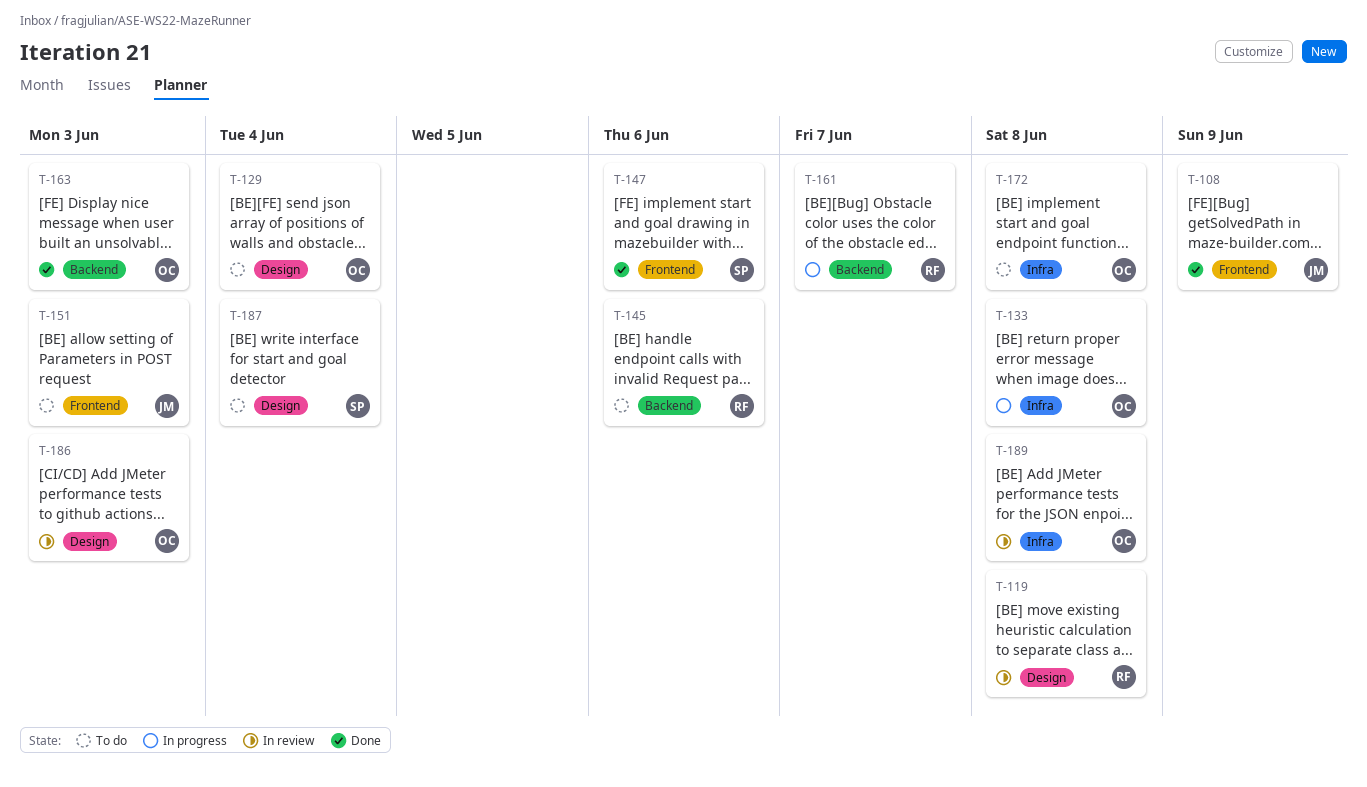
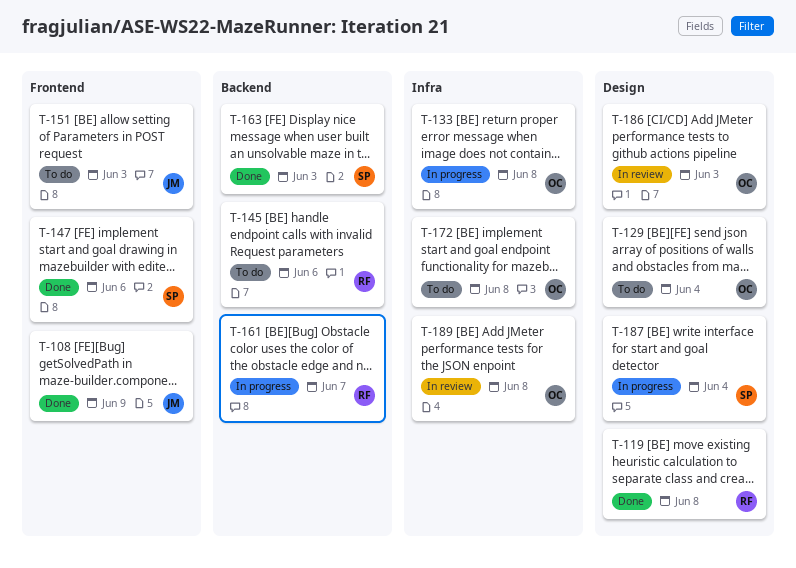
T-119, status: In review -> Done
T-163, owner: OC -> SP
T-187, status: To do -> In progress

